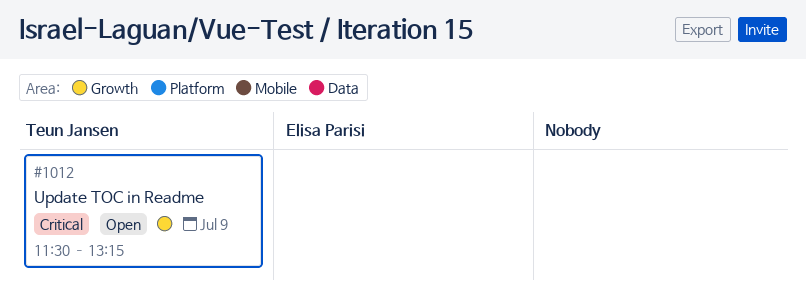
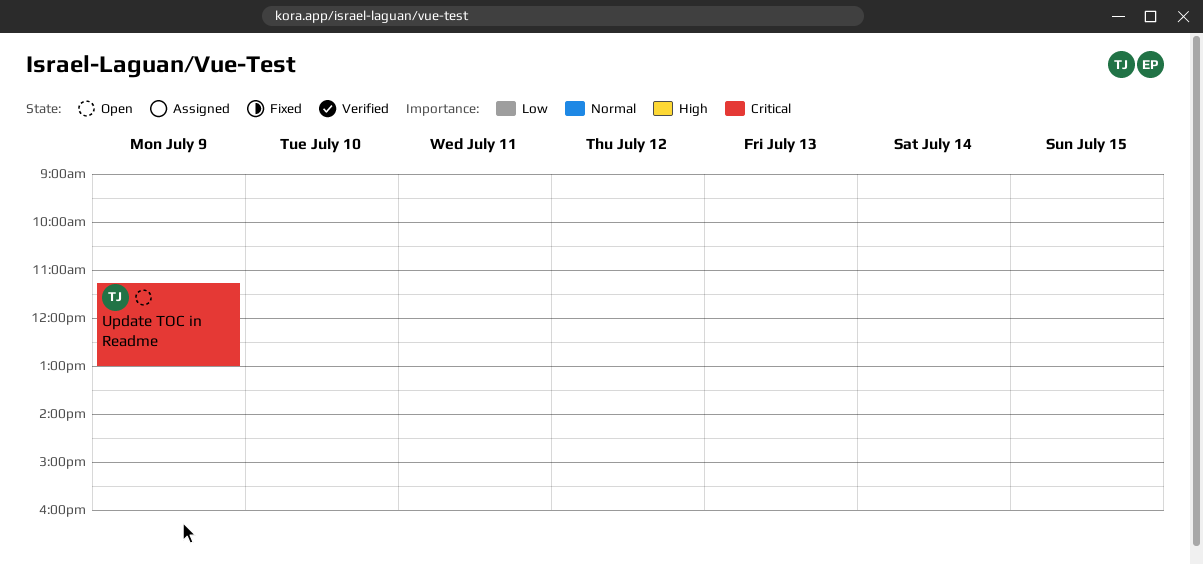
Update TOC in Readme, begins: 11:30 -> 11:15
Update TOC in Readme, ends: 13:15 -> 13:00

